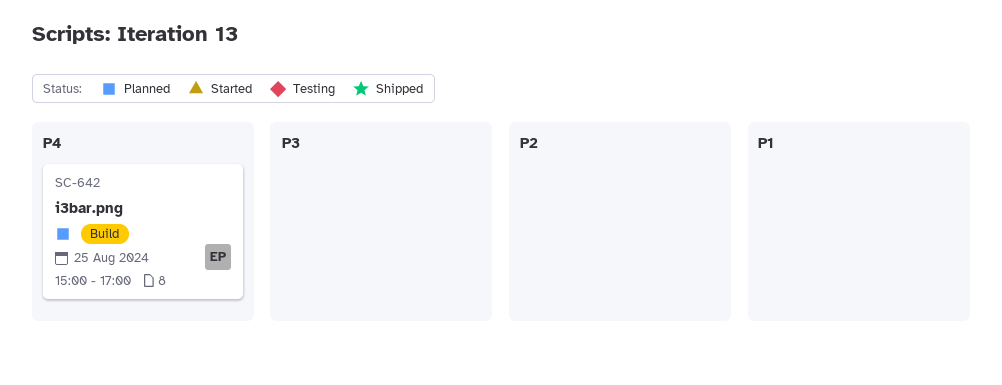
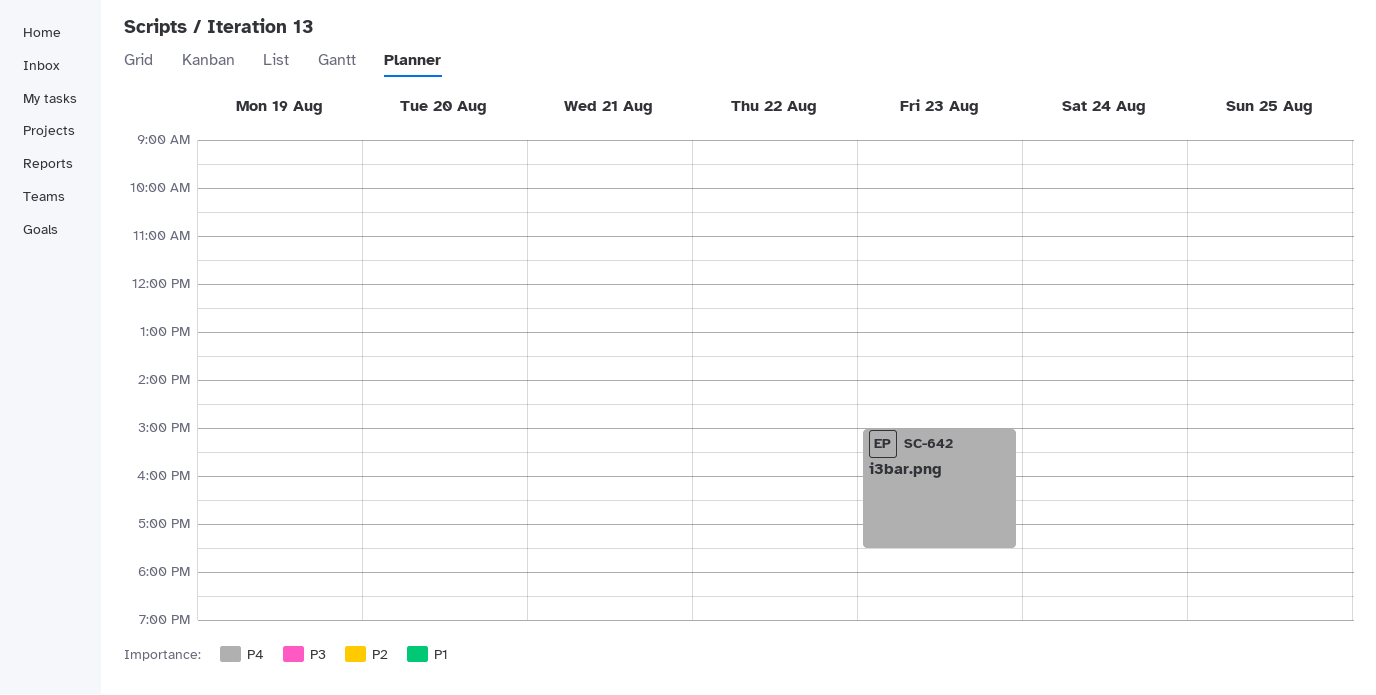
SC-642, day: Aug 25 -> Aug 23
SC-642, ends: 17:00 -> 17:30

